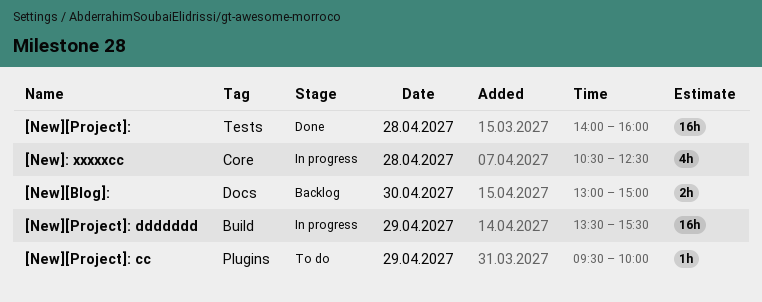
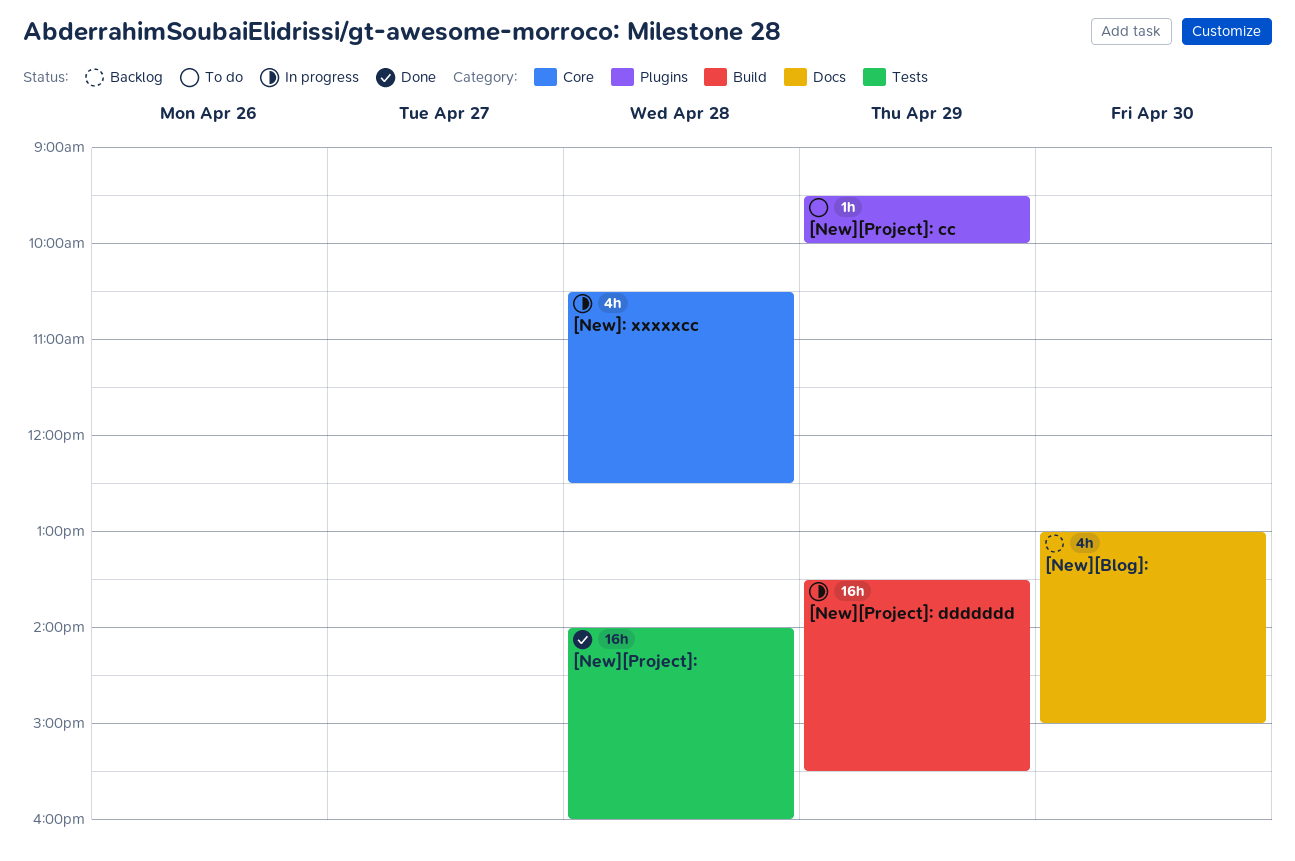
[New][Blog]:, estimate: 2h -> 4h

